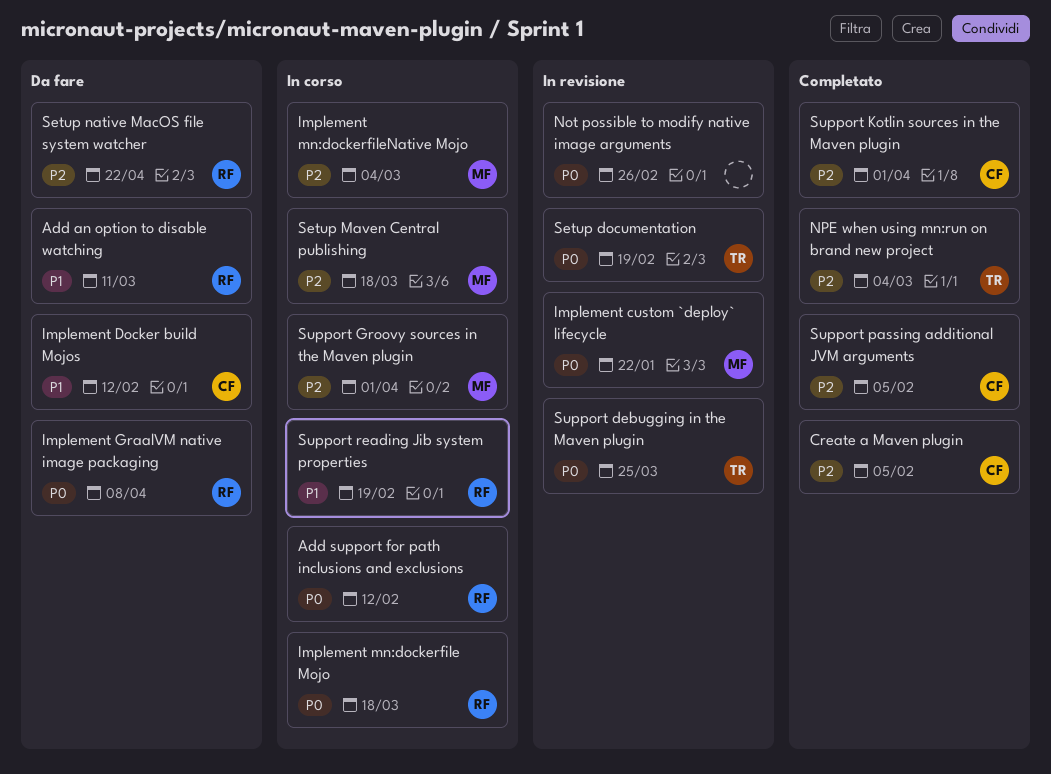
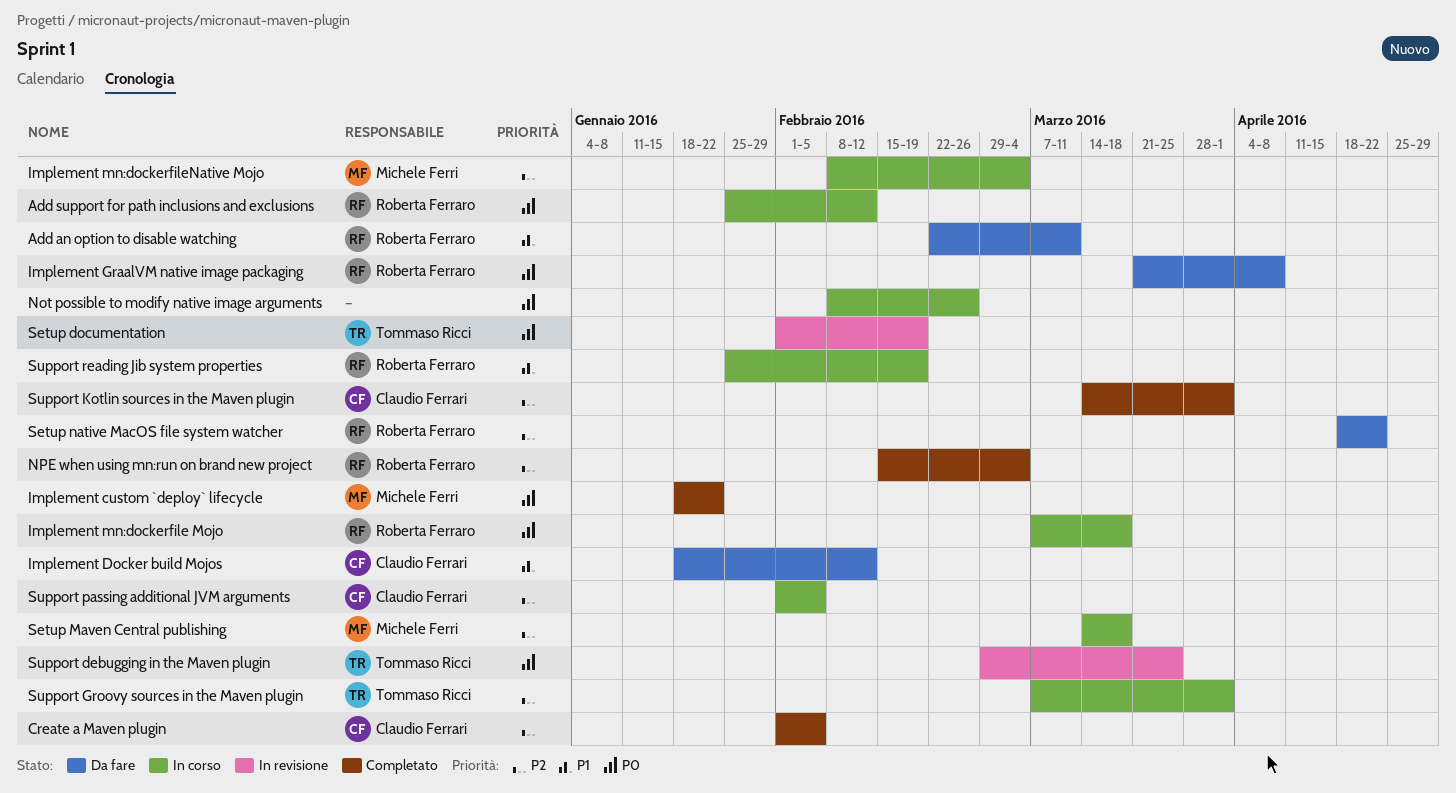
Implement custom `deploy` lifecycle, status: In revisione -> Completato
Not possible to modify native image arguments, status: In revisione -> In corso
NPE when using mn:run on brand new project, owner: Tommaso Ricci -> Roberta Ferraro
Support Groovy sources in the Maven plugin, owner: Michele Ferri -> Tommaso Ricci
Support passing additional JVM arguments, status: Completato -> In corso

